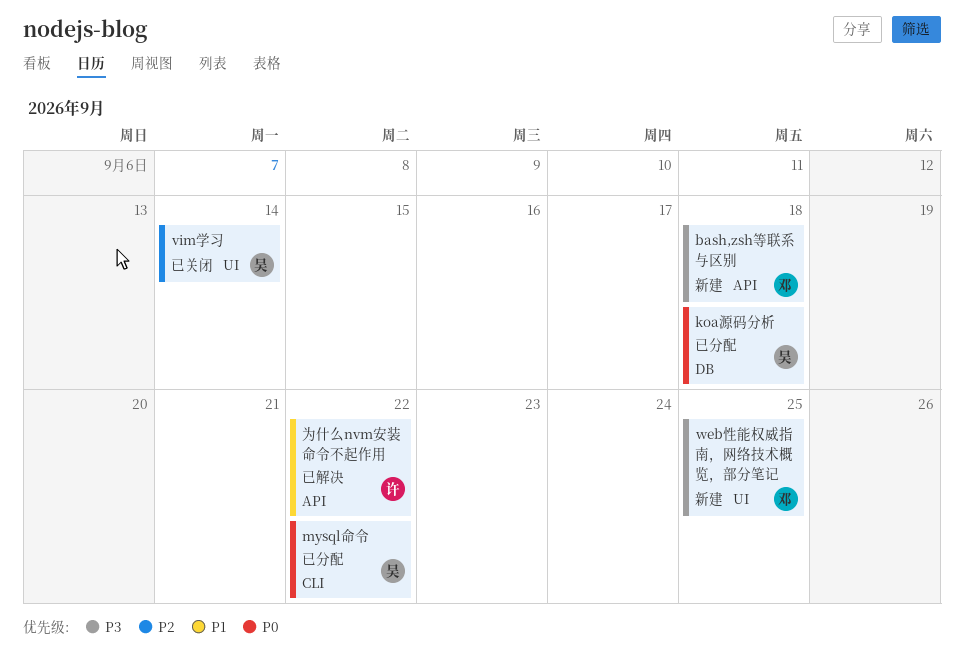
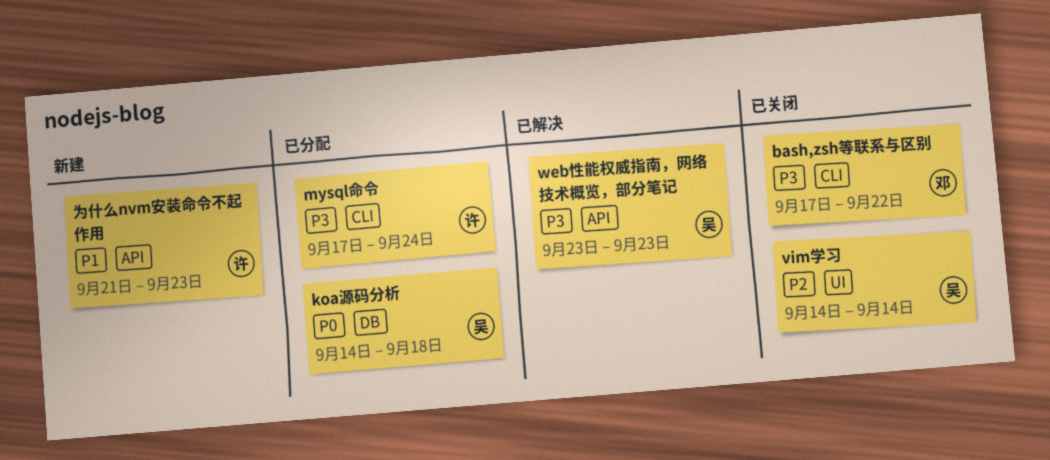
bash,zsh等联系与区别, status: 新建 -> 已关闭
bash,zsh等联系与区别, label: API -> CLI
bash,zsh等联系与区别, due: Sep 18 -> Sep 22
mysql命令, owner: 吴 -> 许
mysql命令, priority: P0 -> P3
mysql命令, due: Sep 22 -> Sep 24
web性能权威指南，网络技术概览，部分笔记, status: 新建 -> 已解决
web性能权威指南，网络技术概览，部分笔记, owner: 邓 -> 吴
web性能权威指南，网络技术概览，部分笔记, label: UI -> API
web性能权威指南，网络技术概览，部分笔记, due: Sep 25 -> Sep 23
为什么nvm安装命令不起作用, status: 已解决 -> 新建
为什么nvm安装命令不起作用, due: Sep 22 -> Sep 23

